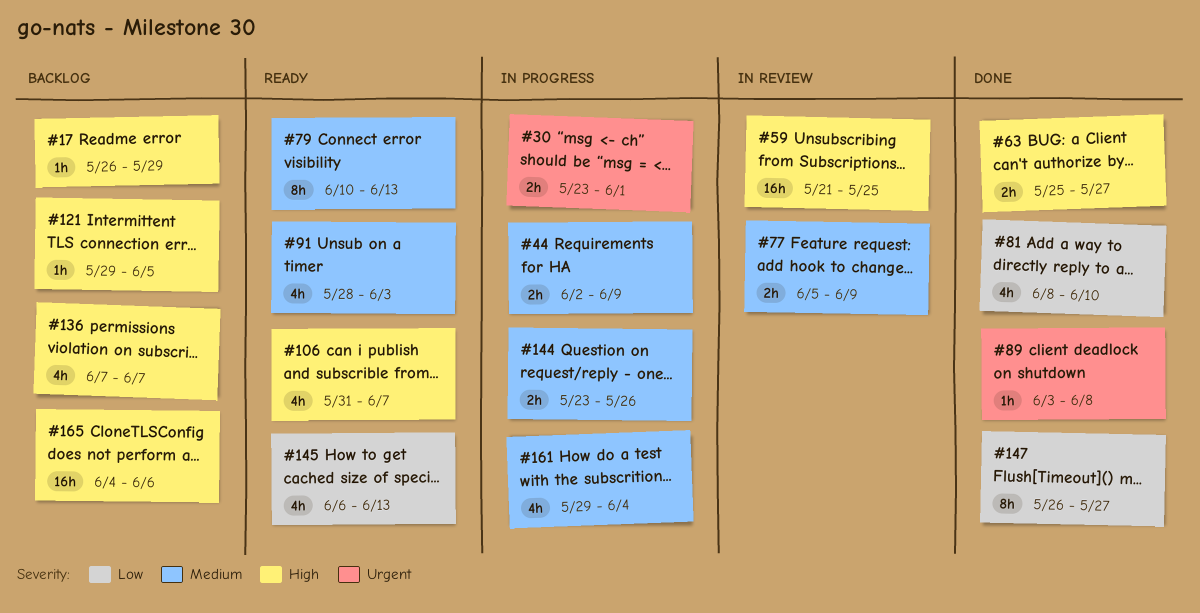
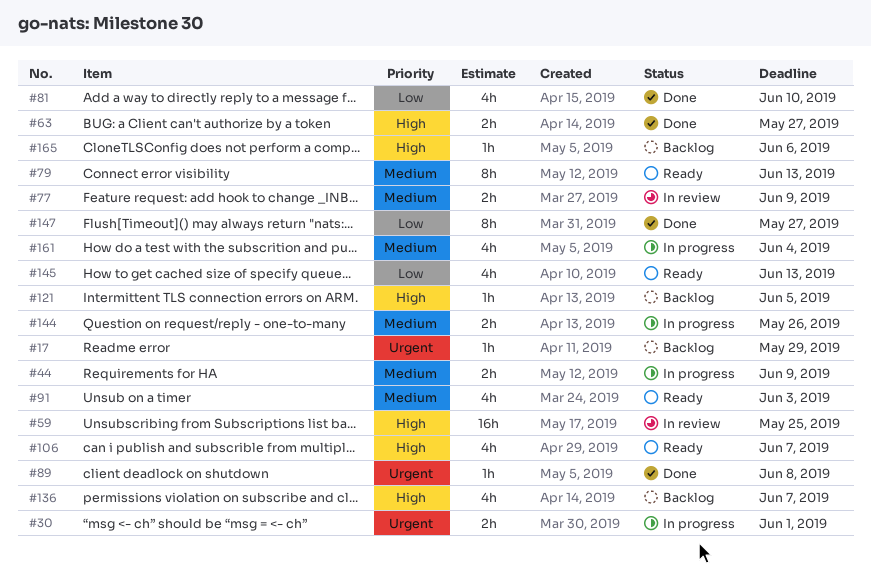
#17, priority: High -> Urgent
#165, estimate: 16h -> 1h

